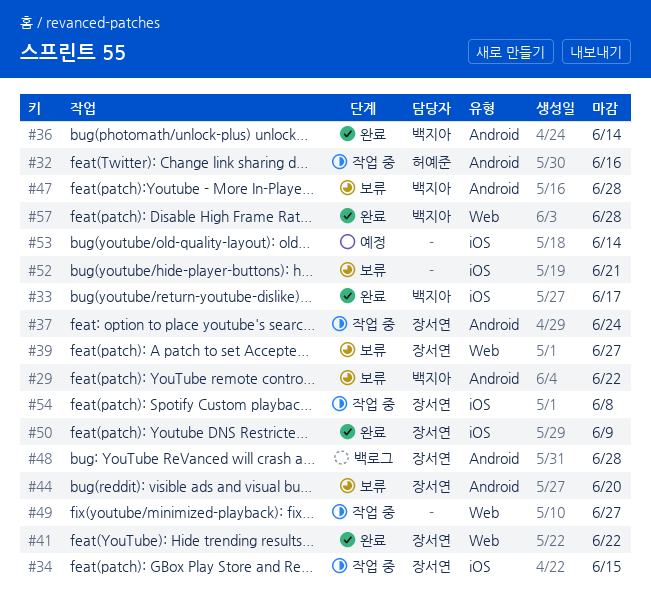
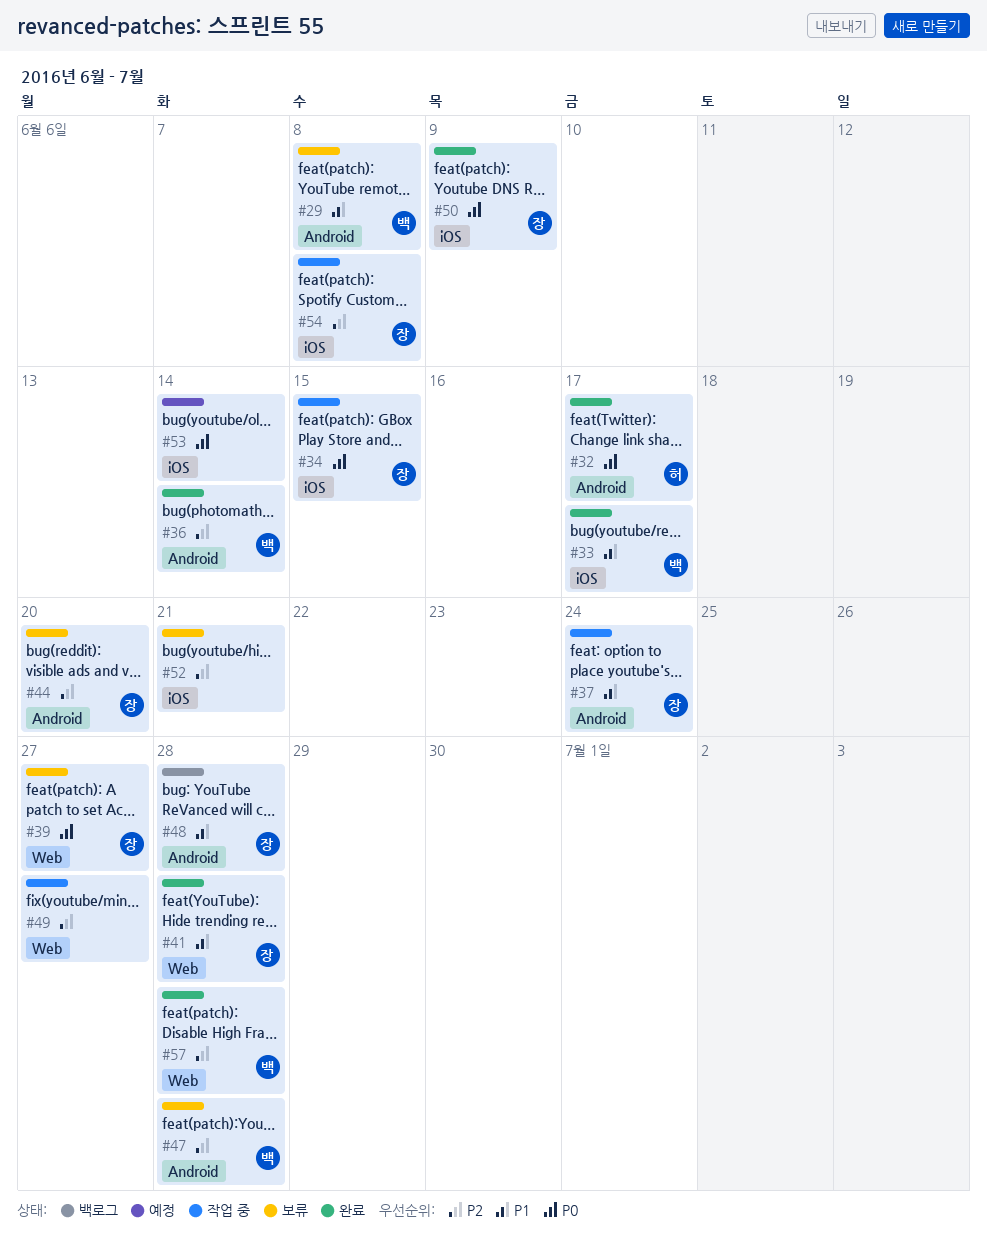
#29, due: Jun 22 -> Jun 8
#32, status: 작업 중 -> 완료
#32, due: Jun 16 -> Jun 17
#41, due: Jun 22 -> Jun 28

